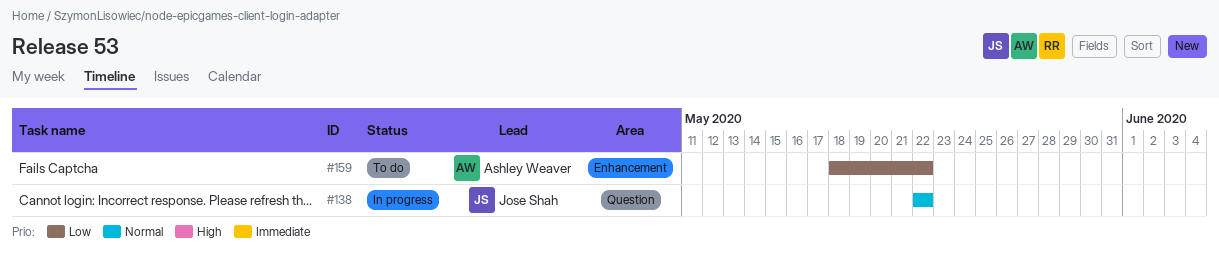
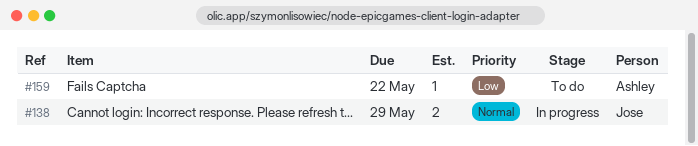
#138, due: May 22 -> May 29

